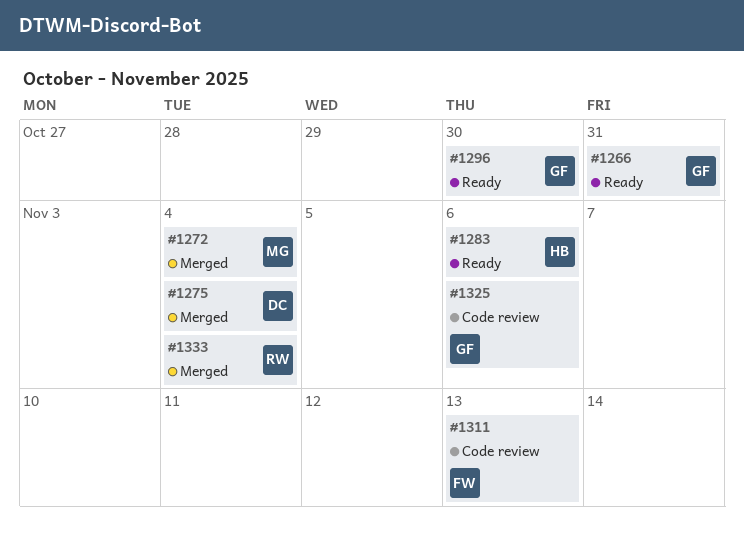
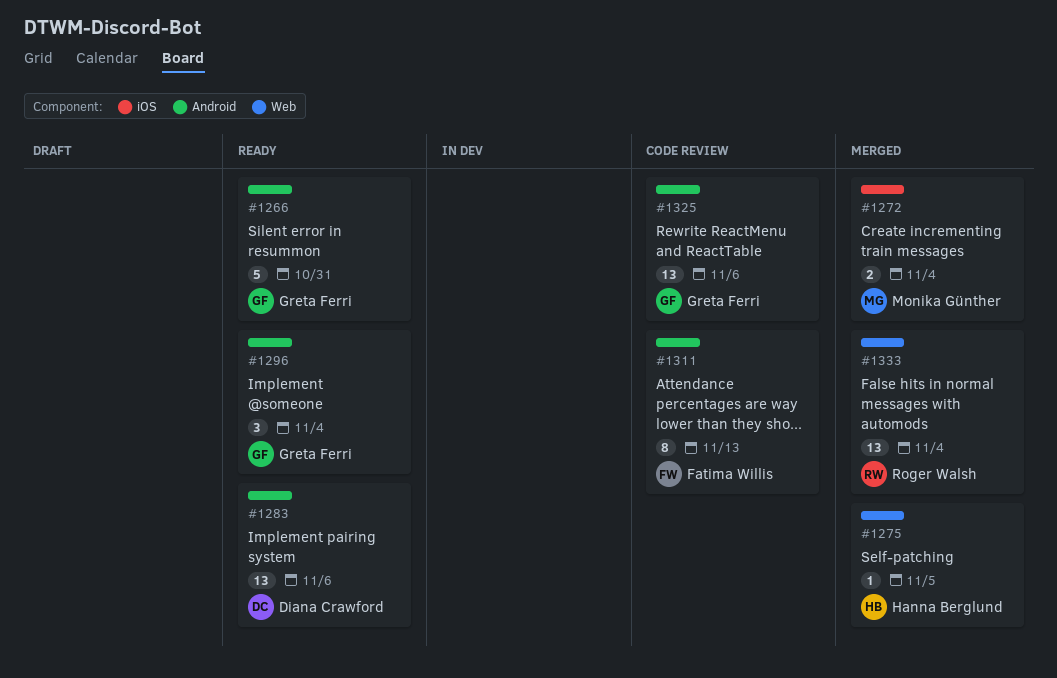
#1275, owner: Diana Crawford -> Hanna Berglund
#1275, due: Nov 4 -> Nov 5
#1283, owner: Hanna Berglund -> Diana Crawford
#1296, due: Oct 30 -> Nov 4

